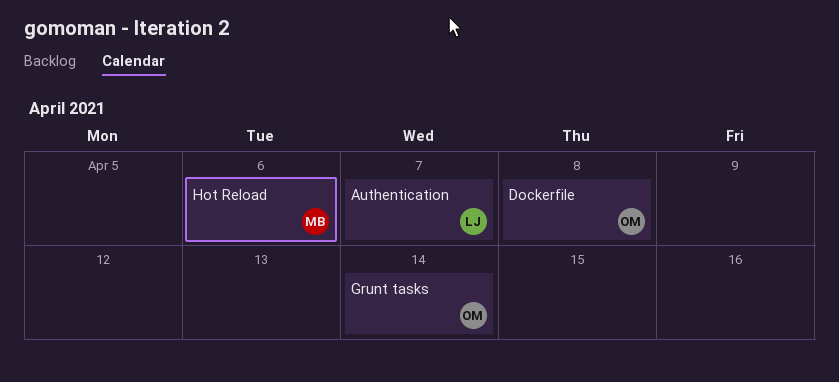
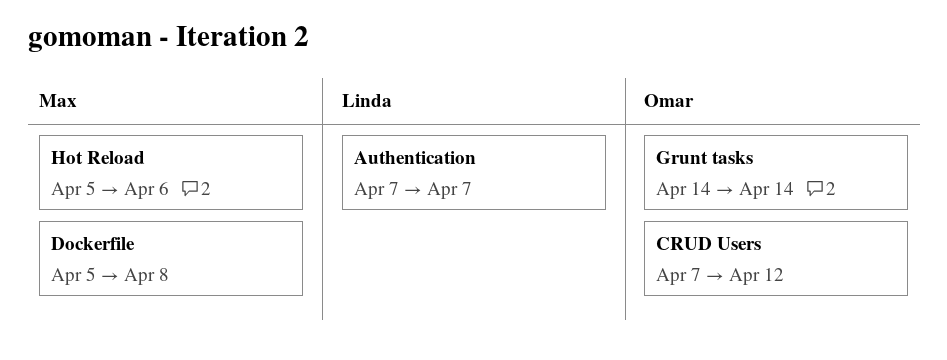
CRUD Users: none -> present
Dockerfile, owner: Omar -> Max

